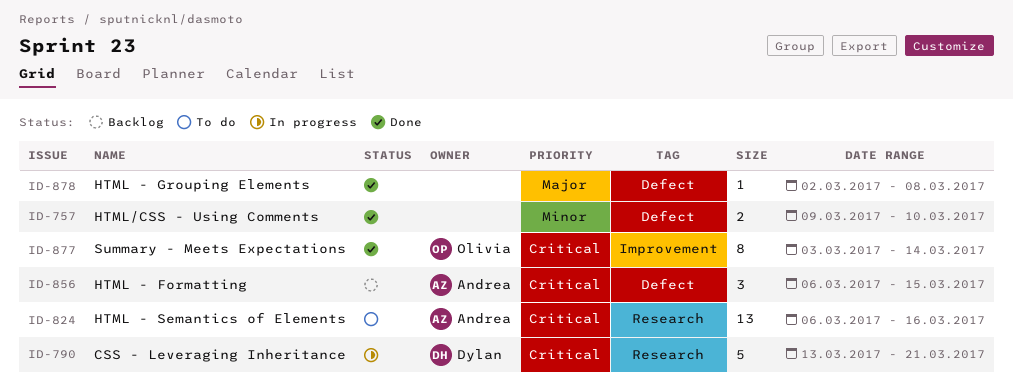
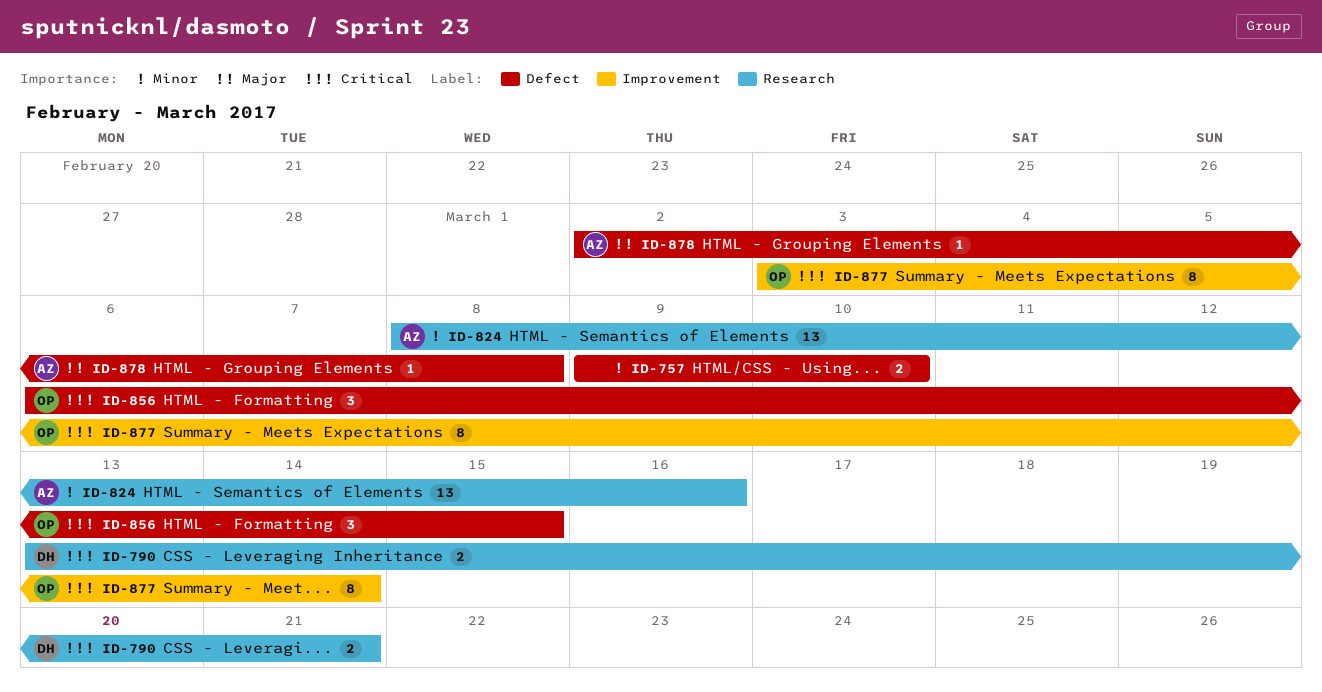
ID-790, estimate: 5 -> 2
ID-824, priority: Critical -> Minor
ID-824, start: Mar 6 -> Mar 8
ID-856, owner: Andrea -> Olivia
ID-878, owner: none -> Andrea

